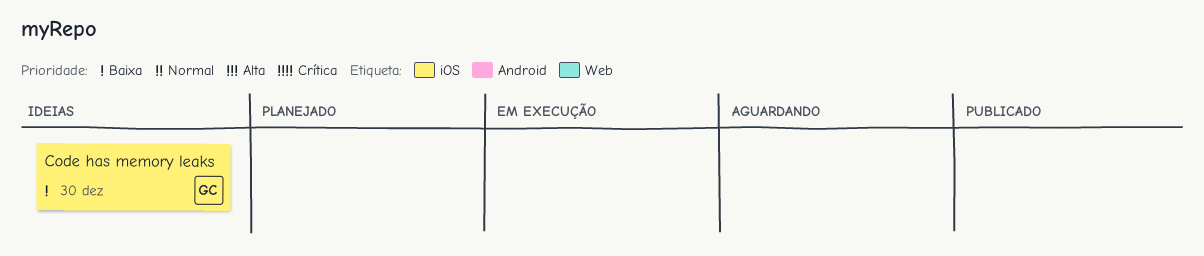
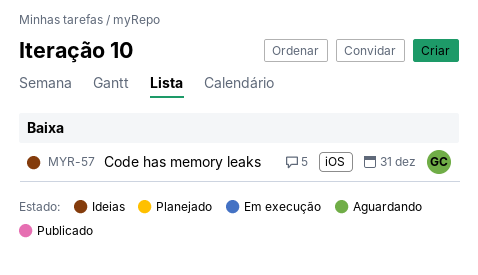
Code has memory leaks, due: Dec 30 -> Dec 31

